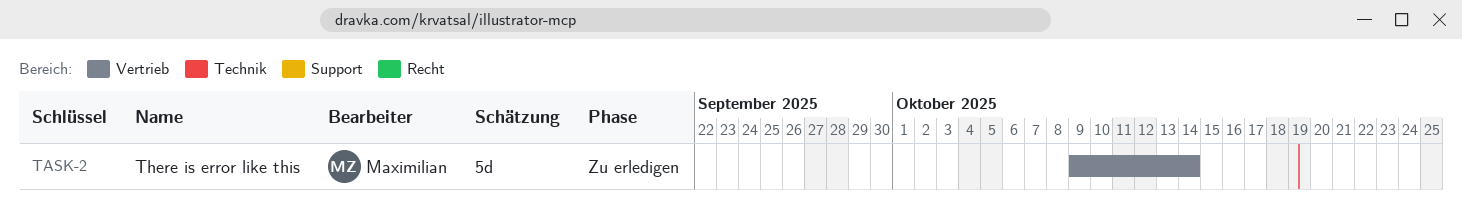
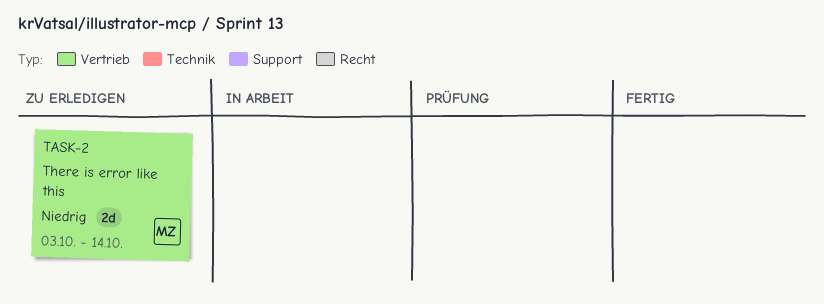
TASK-2, estimate: 5d -> 2d
TASK-2, start: Oct 9 -> Oct 3

